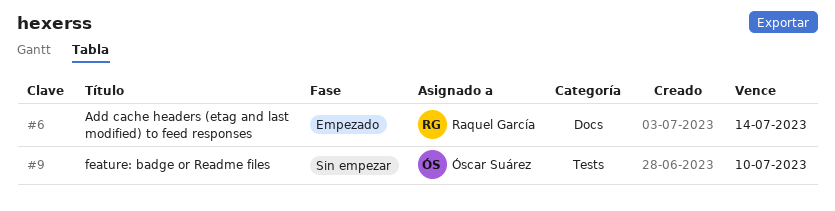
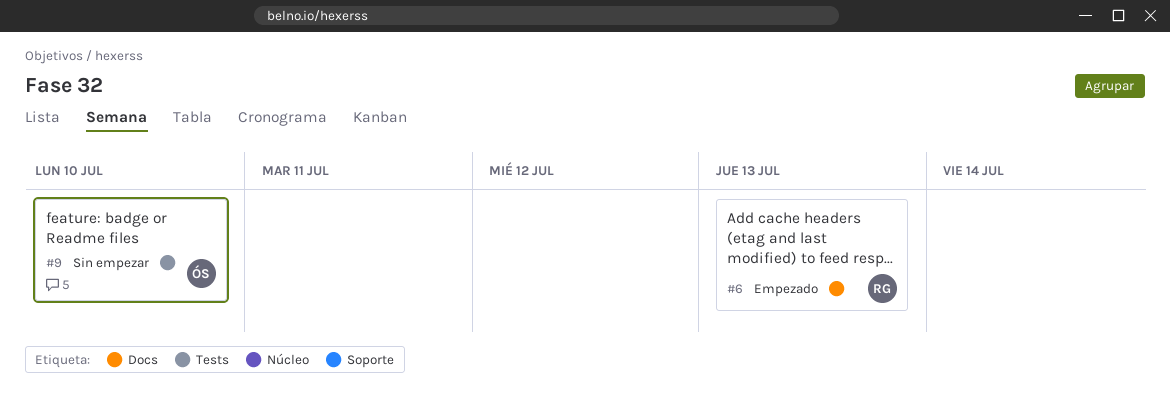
#6, due: Jul 14 -> Jul 13

